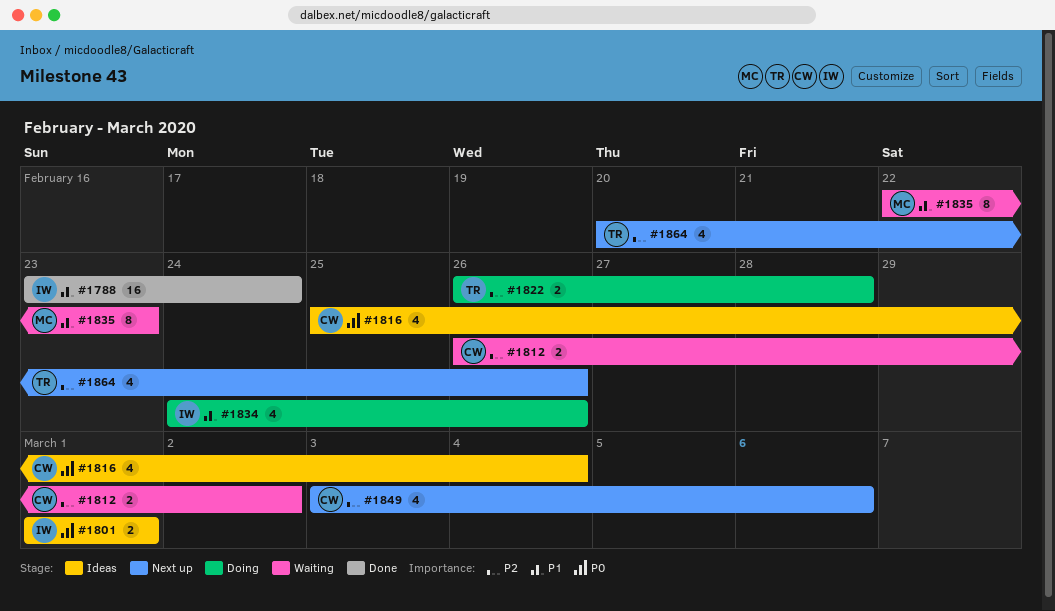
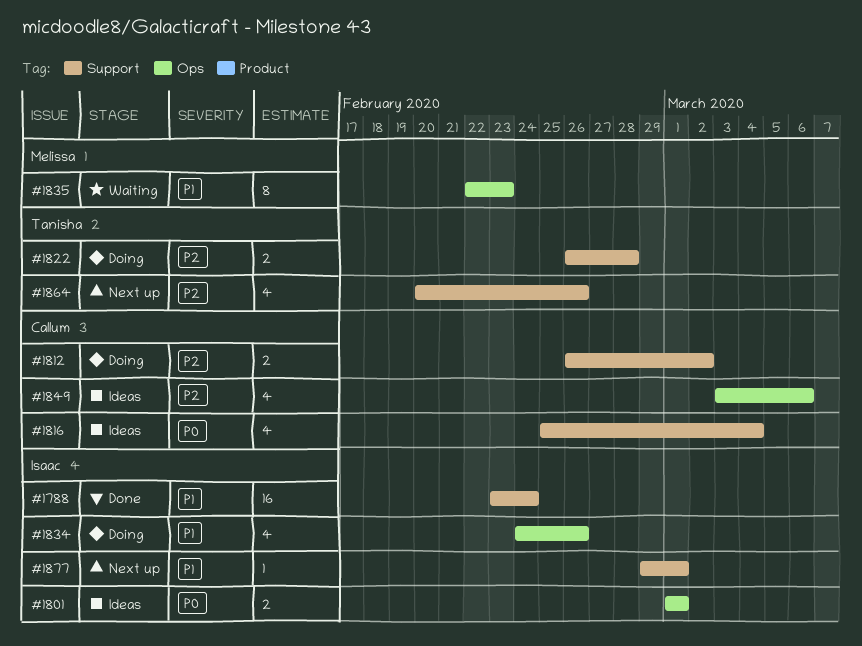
#1812, status: Waiting -> Doing
#1849, status: Next up -> Ideas
#1877: none -> present

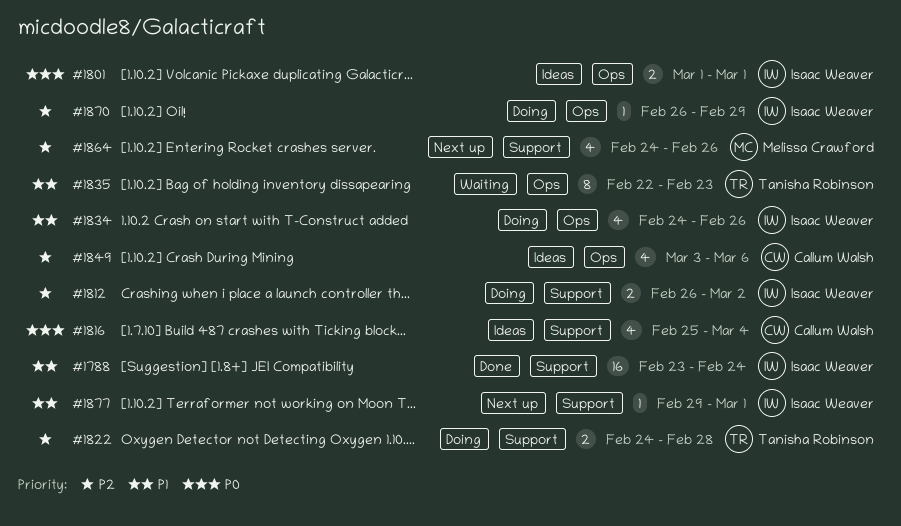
#1812, owner: Callum Walsh -> Isaac Weaver
#1822, start: Feb 26 -> Feb 24
#1835, owner: Melissa Crawford -> Tanisha Robinson
#1864, owner: Tanisha Robinson -> Melissa Crawford
#1864, start: Feb 20 -> Feb 24
#1870: none -> present

